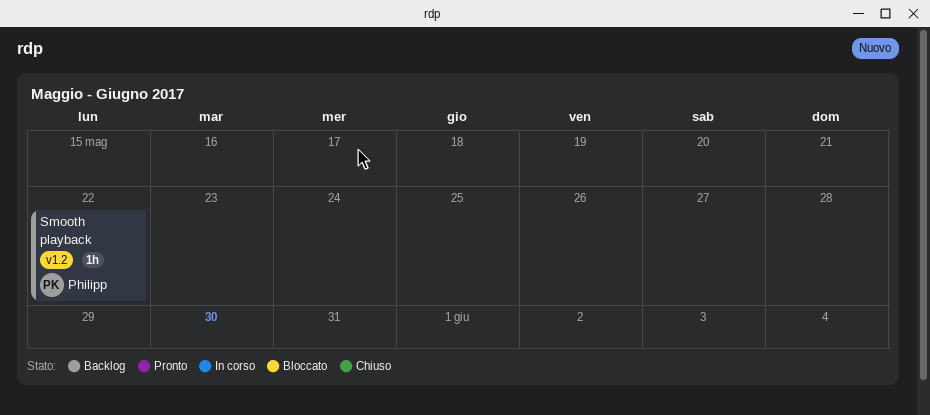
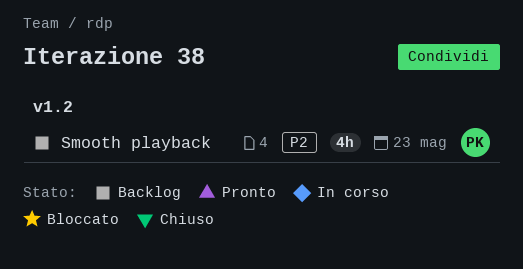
Smooth playback, estimate: 1h -> 4h
Smooth playback, due: May 22 -> May 23

